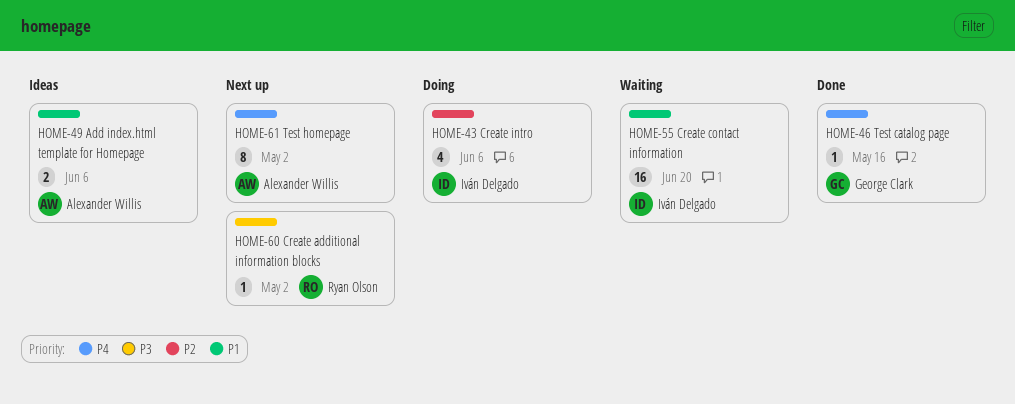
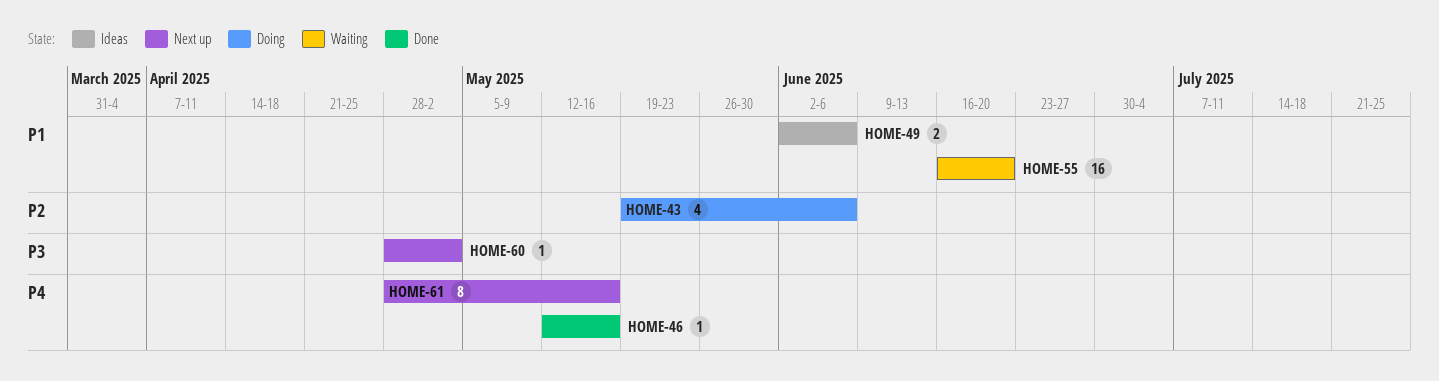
HOME-61, due: May 2 -> May 16

